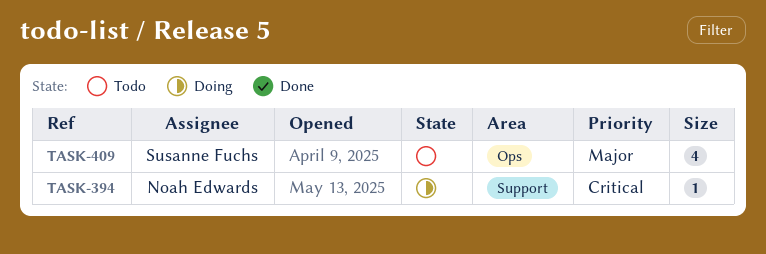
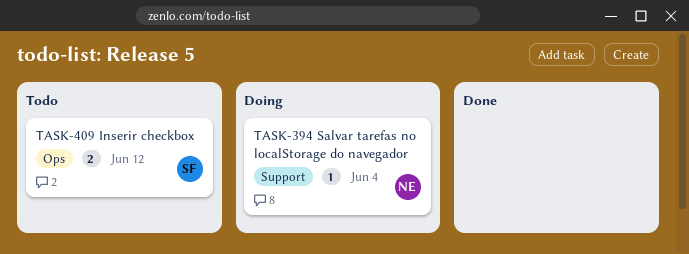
TASK-409, estimate: 4 -> 2

